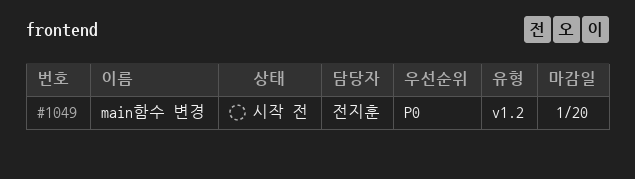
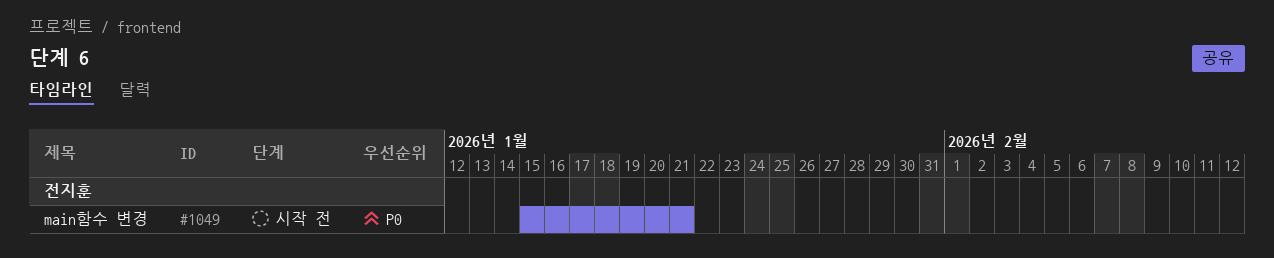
#1049, due: Jan 20 -> Jan 21

